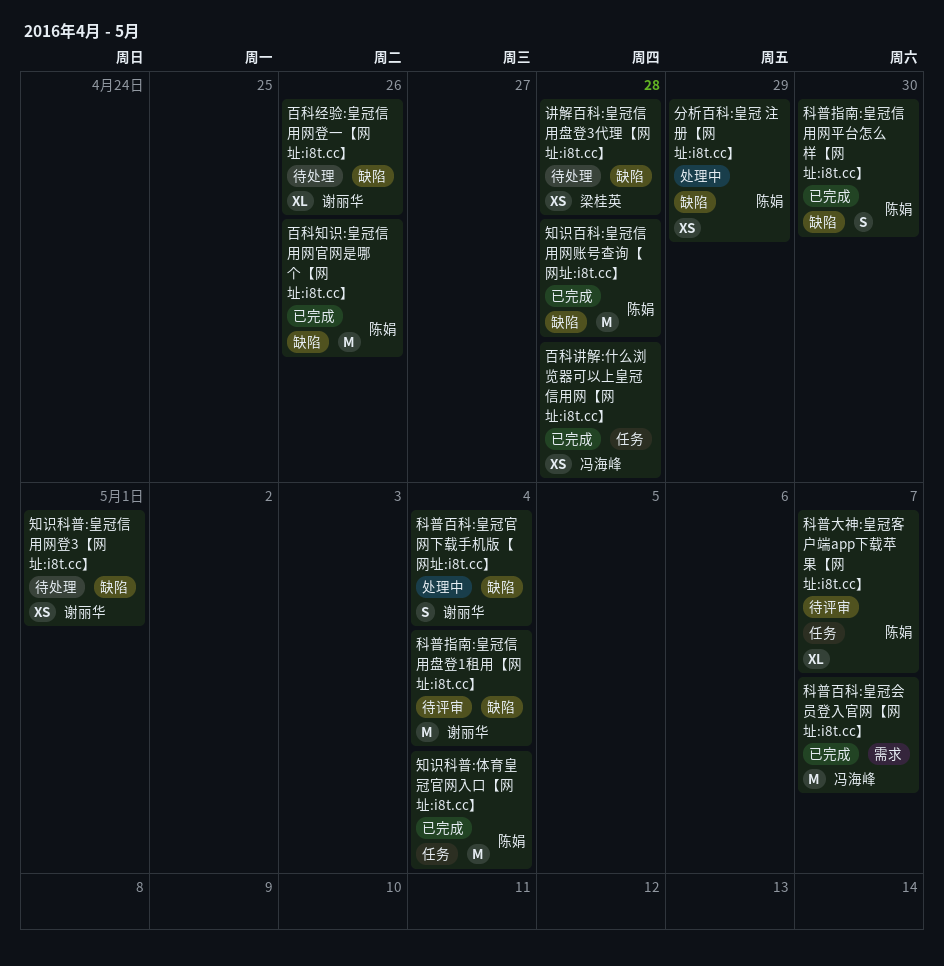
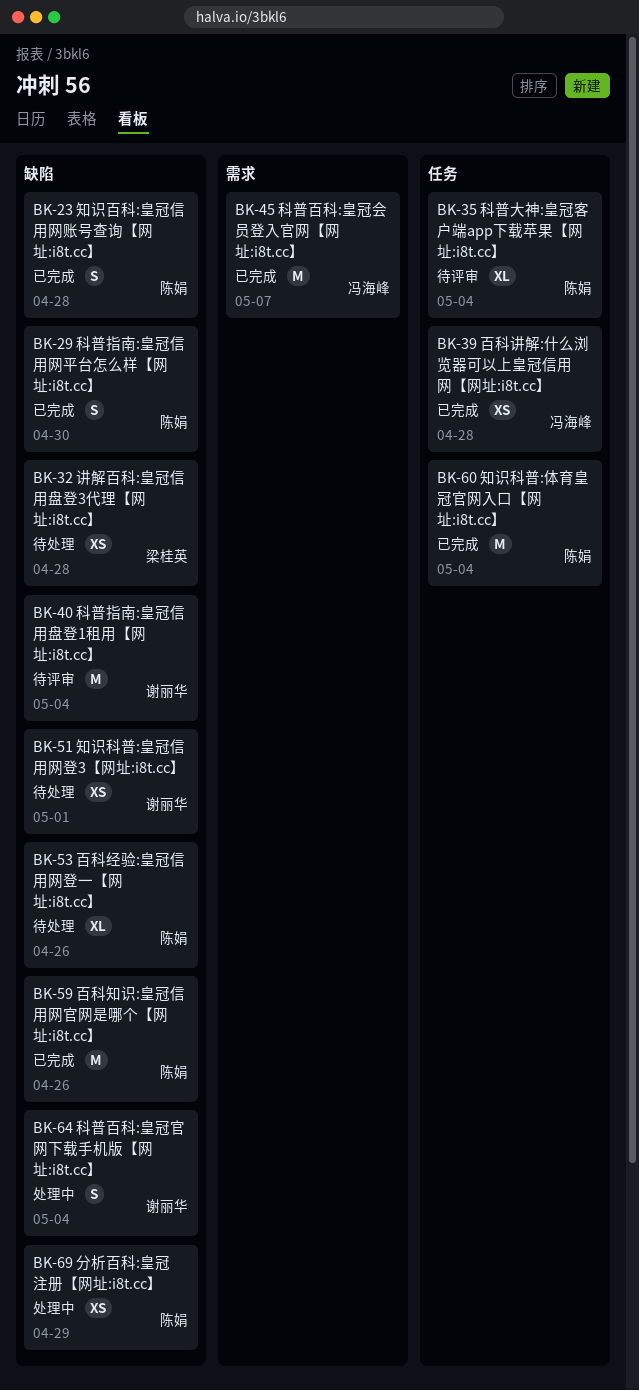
百科经验:皇冠信用网登一【网址:i8t.cc】, owner: 谢丽华 -> 陈娟
知识百科:皇冠信用网账号查询【网址:i8t.cc】, estimate: M -> S
科普大神:皇冠客户端app下载苹果【网址:i8t.cc】, due: May 7 -> May 4

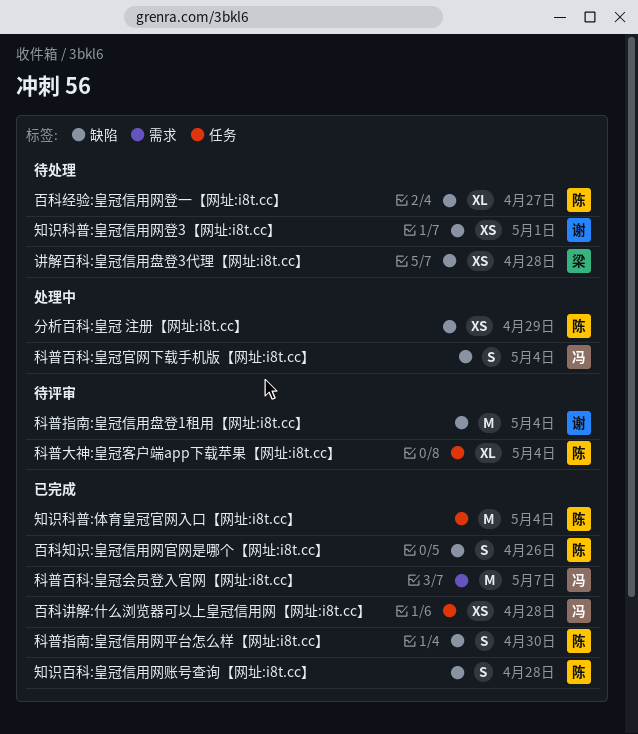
百科知识:皇冠信用网官网是哪个【网址:i8t.cc】, estimate: M -> S
百科经验:皇冠信用网登一【网址:i8t.cc】, due: Apr 26 -> Apr 27
科普百科:皇冠官网下载手机版【网址:i8t.cc】, owner: 谢丽华 -> 冯海峰

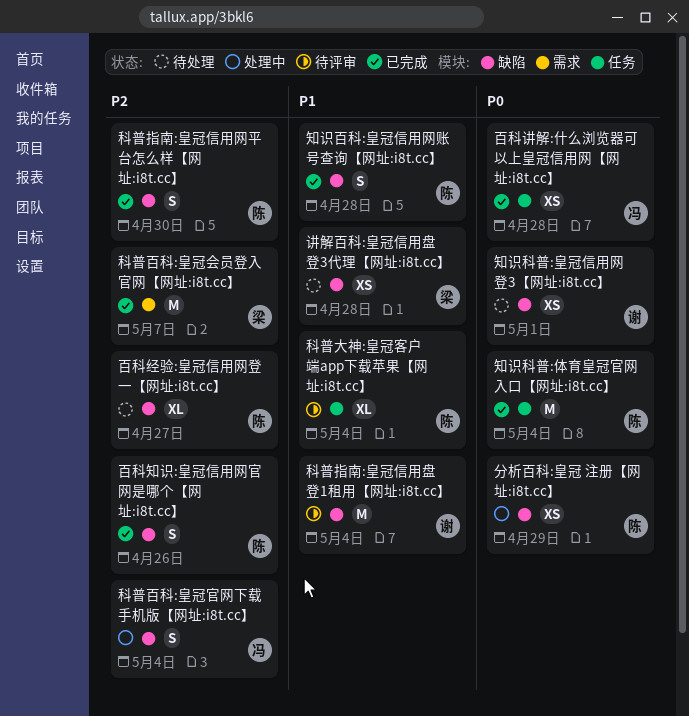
科普百科:皇冠会员登入官网【网址:i8t.cc】, owner: 冯 -> 梁

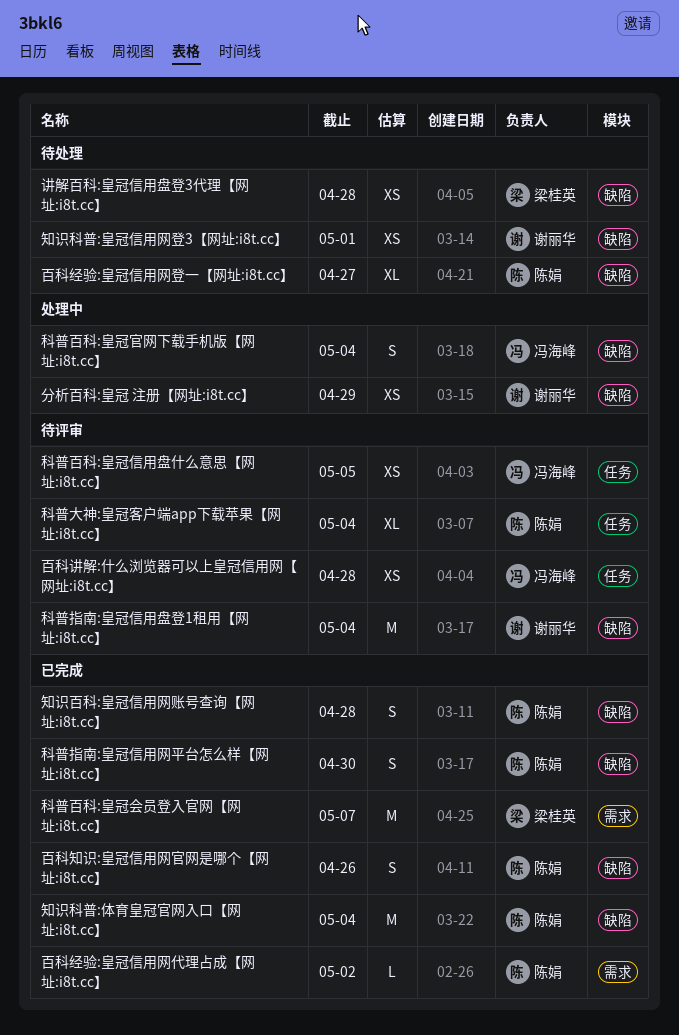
分析百科:皇冠 注册【网址:i8t.cc】, owner: 陈娟 -> 谢丽华
百科经验:皇冠信用网代理占成【网址:i8t.cc】: none -> present
百科讲解:什么浏览器可以上皇冠信用网【网址:i8t.cc】, status: 已完成 -> 待评审
知识科普:体育皇冠官网入口【网址:i8t.cc】, label: 任务 -> 缺陷
科普百科:皇冠信用盘什么意思【网址:i8t.cc】: none -> present

